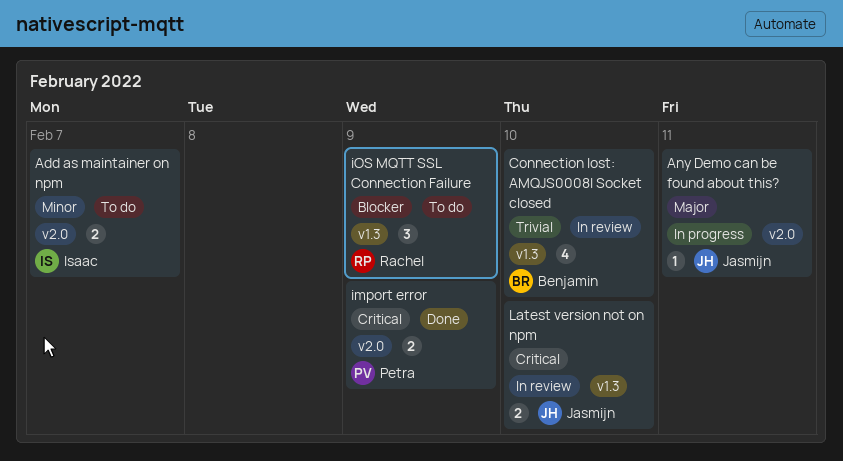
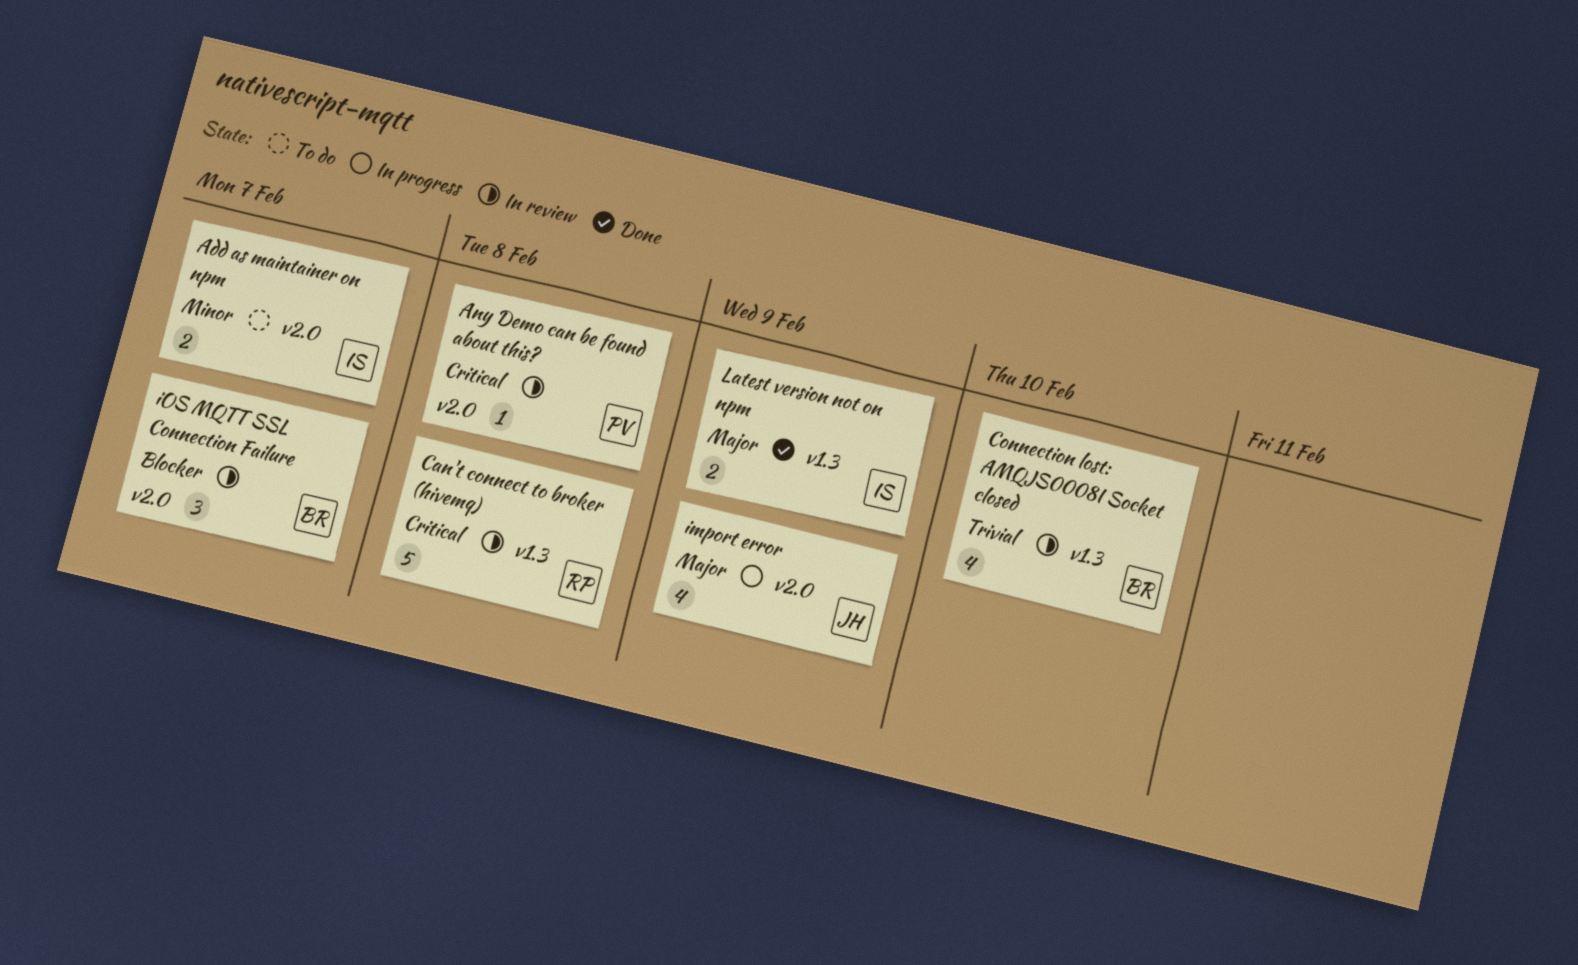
Any Demo can be found about this?, status: In progress -> In review
Any Demo can be found about this?, owner: Jasmijn -> Petra
Any Demo can be found about this?, priority: Major -> Critical
Any Demo can be found about this?, due: Feb 11 -> Feb 8
Can't connect to broker (hivemq): none -> present
import error, status: Done -> In progress
import error, owner: Petra -> Jasmijn
import error, priority: Critical -> Major
import error, estimate: 2 -> 4
iOS MQTT SSL Connection Failure, status: To do -> In review
iOS MQTT SSL Connection Failure, owner: Rachel -> Benjamin
iOS MQTT SSL Connection Failure, label: v1.3 -> v2.0
iOS MQTT SSL Connection Failure, due: Feb 9 -> Feb 7
Latest version not on npm, status: In review -> Done
Latest version not on npm, owner: Jasmijn -> Isaac
Latest version not on npm, priority: Critical -> Major
Latest version not on npm, due: Feb 10 -> Feb 9

